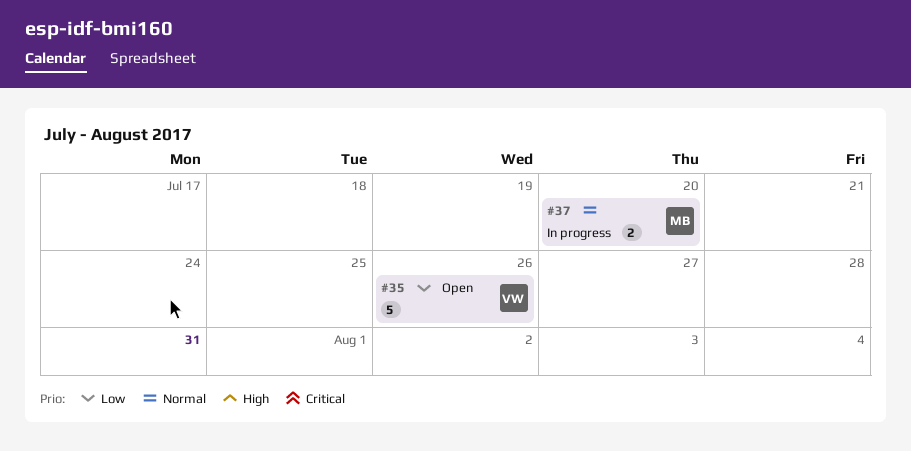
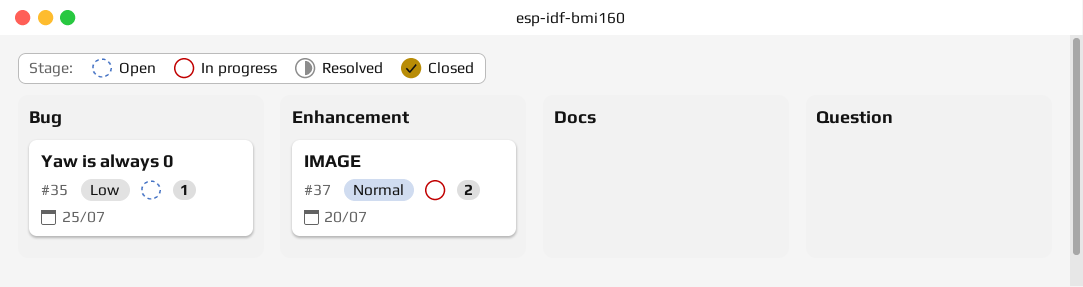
#35, estimate: 5 -> 1
#35, due: Jul 26 -> Jul 25

